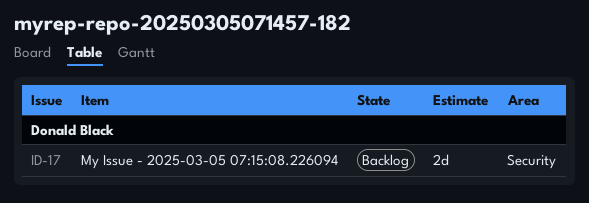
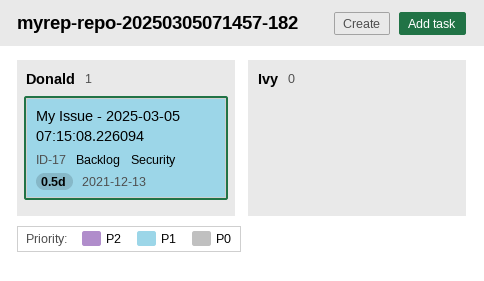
ID-17, estimate: 2d -> 0.5d

